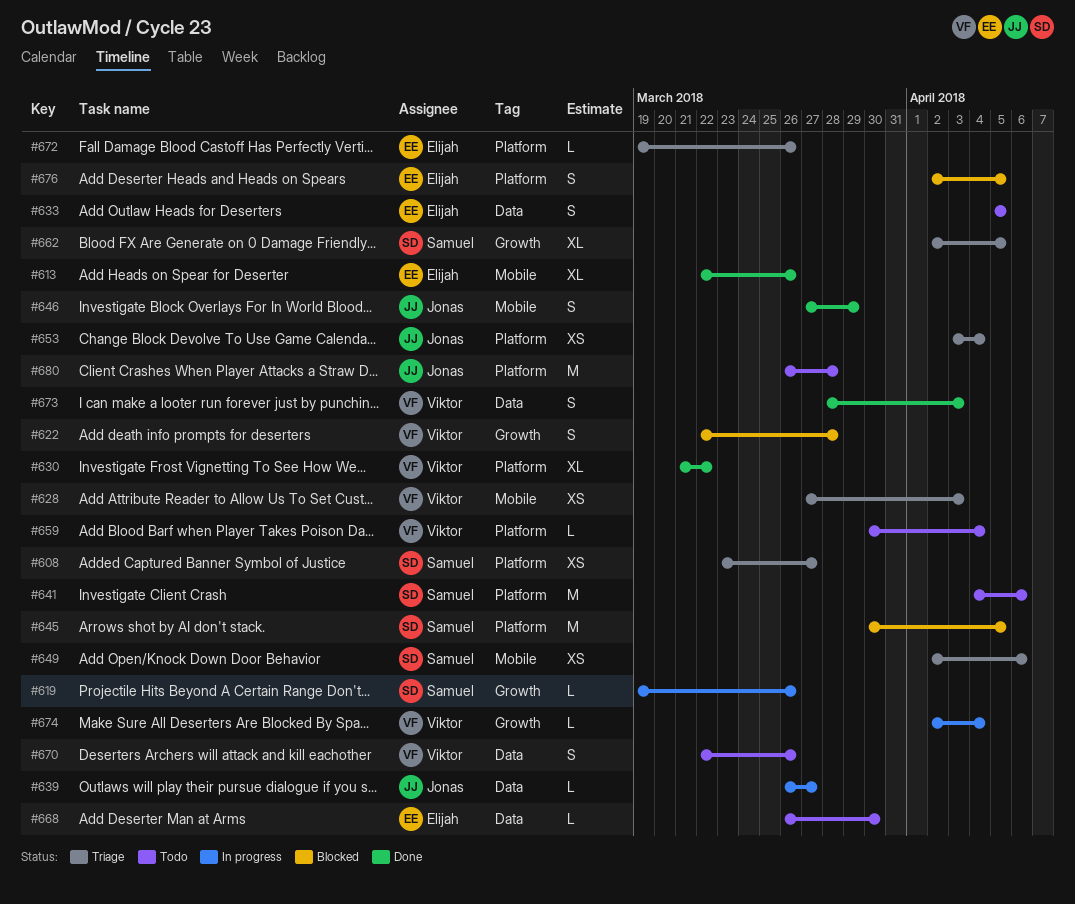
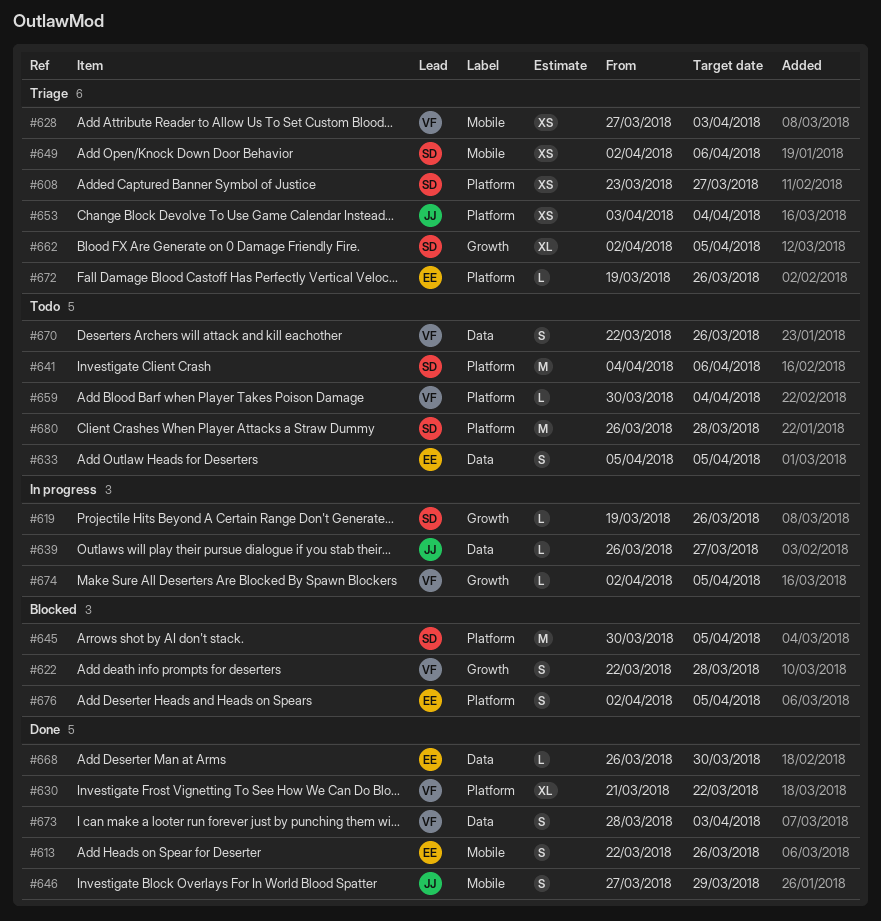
#613, estimate: XL -> S
#668, status: Todo -> Done
#674, due: Apr 4 -> Apr 5
#680, owner: Jonas -> Samuel

